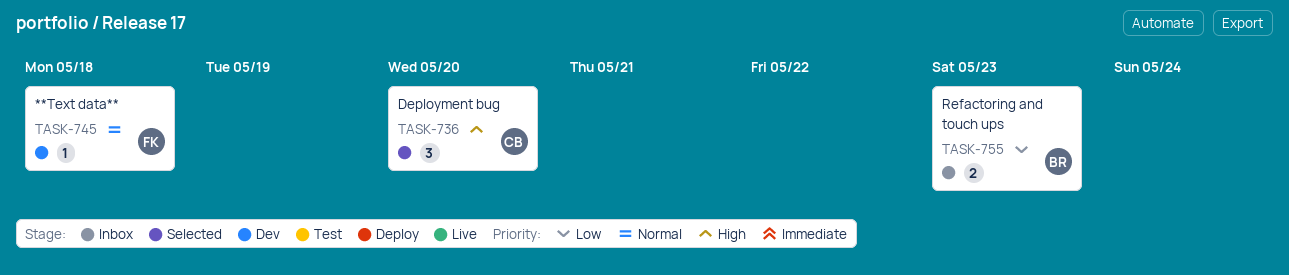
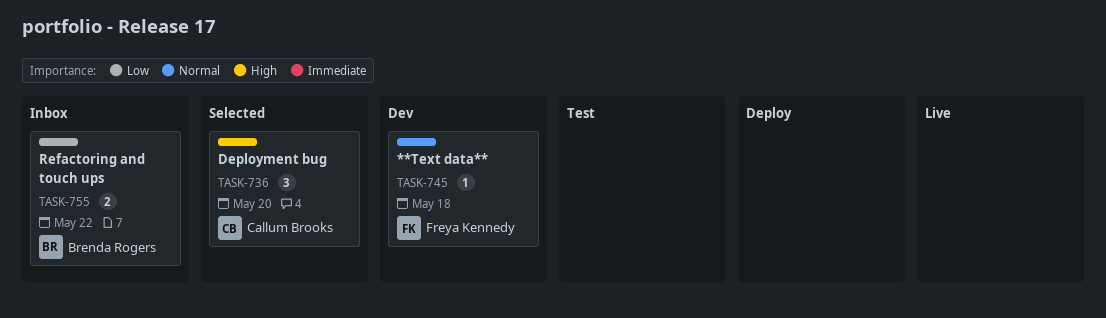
TASK-755, due: May 23 -> May 22

